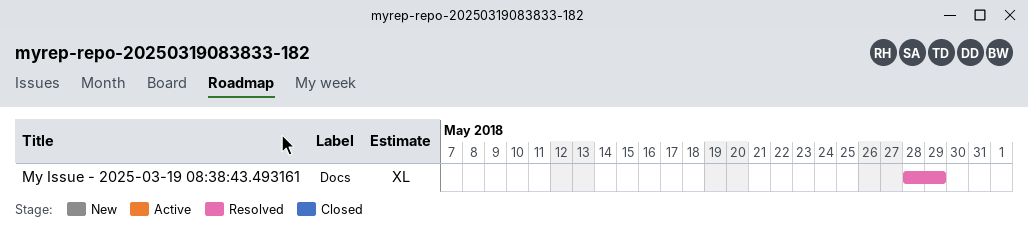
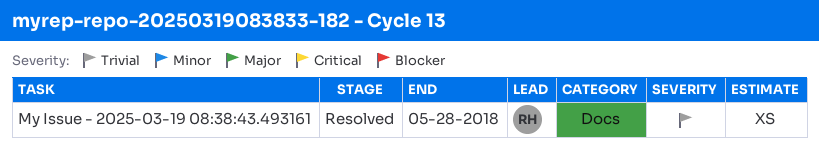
My Issue - 2025-03-19 08:38:43.493161, estimate: XL -> XS
My Issue - 2025-03-19 08:38:43.493161, due: May 29 -> May 28

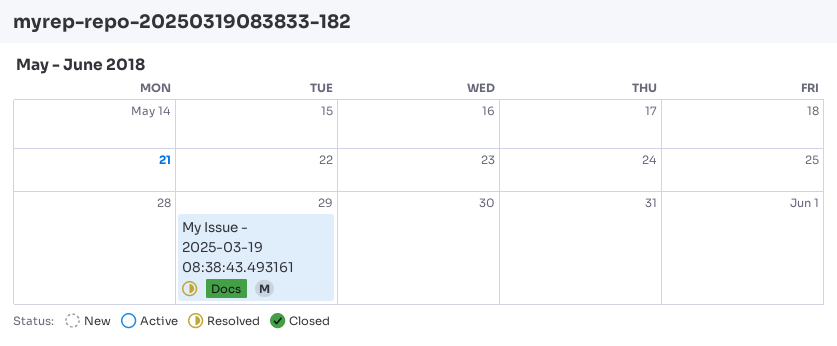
My Issue - 2025-03-19 08:38:43.493161, estimate: XS -> M
My Issue - 2025-03-19 08:38:43.493161, due: May 28 -> May 29

